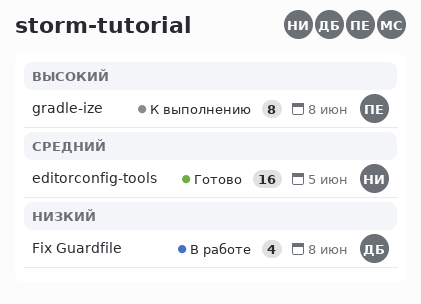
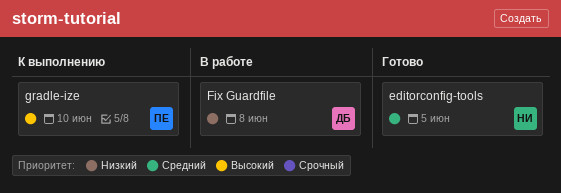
gradle-ize, due: Jun 8 -> Jun 10

